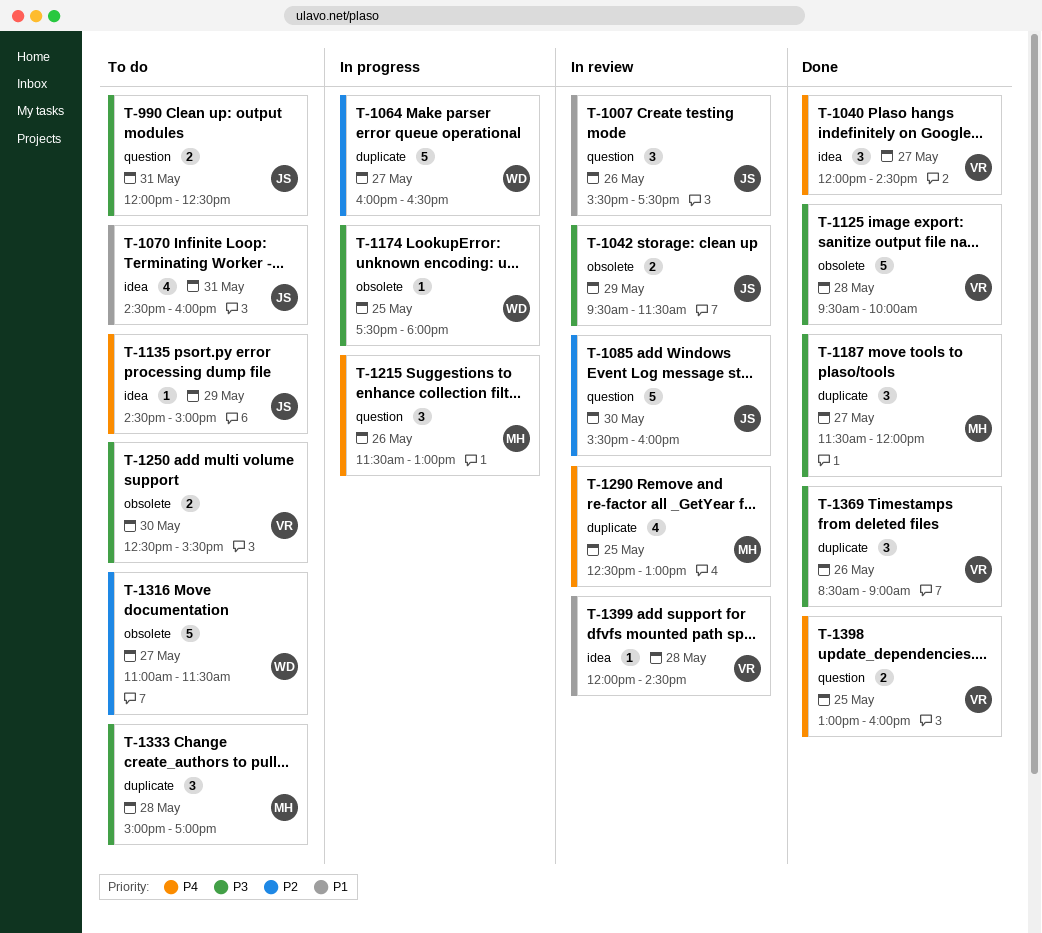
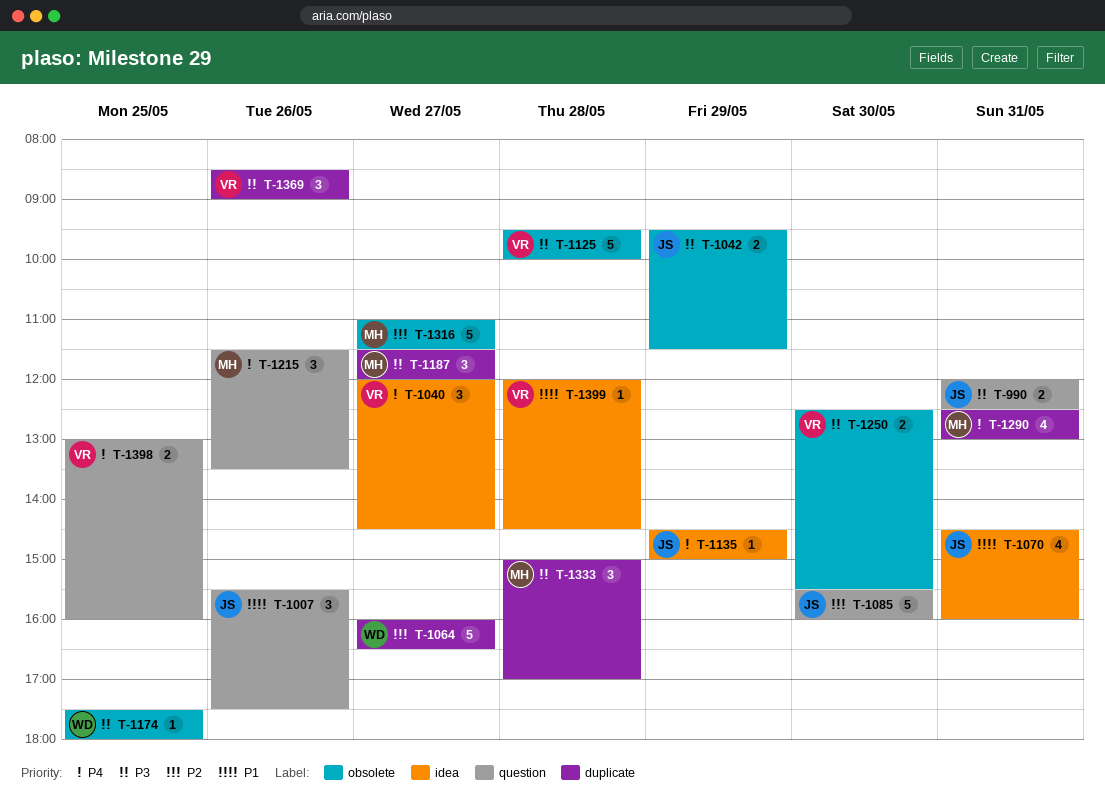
T-1215, ends: 13:00 -> 13:30
T-1290, day: May 25 -> May 31
T-1316, owner: WD -> MH

